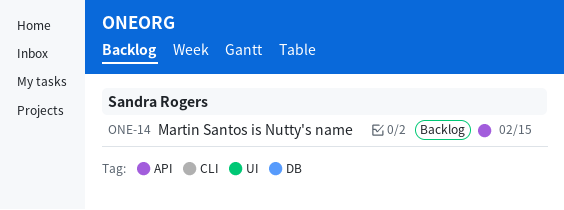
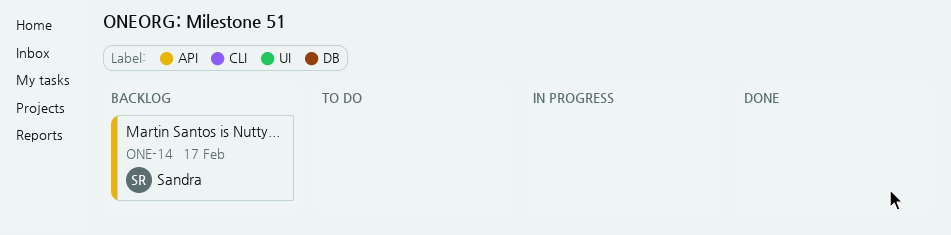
ONE-14, due: Feb 15 -> Feb 17

